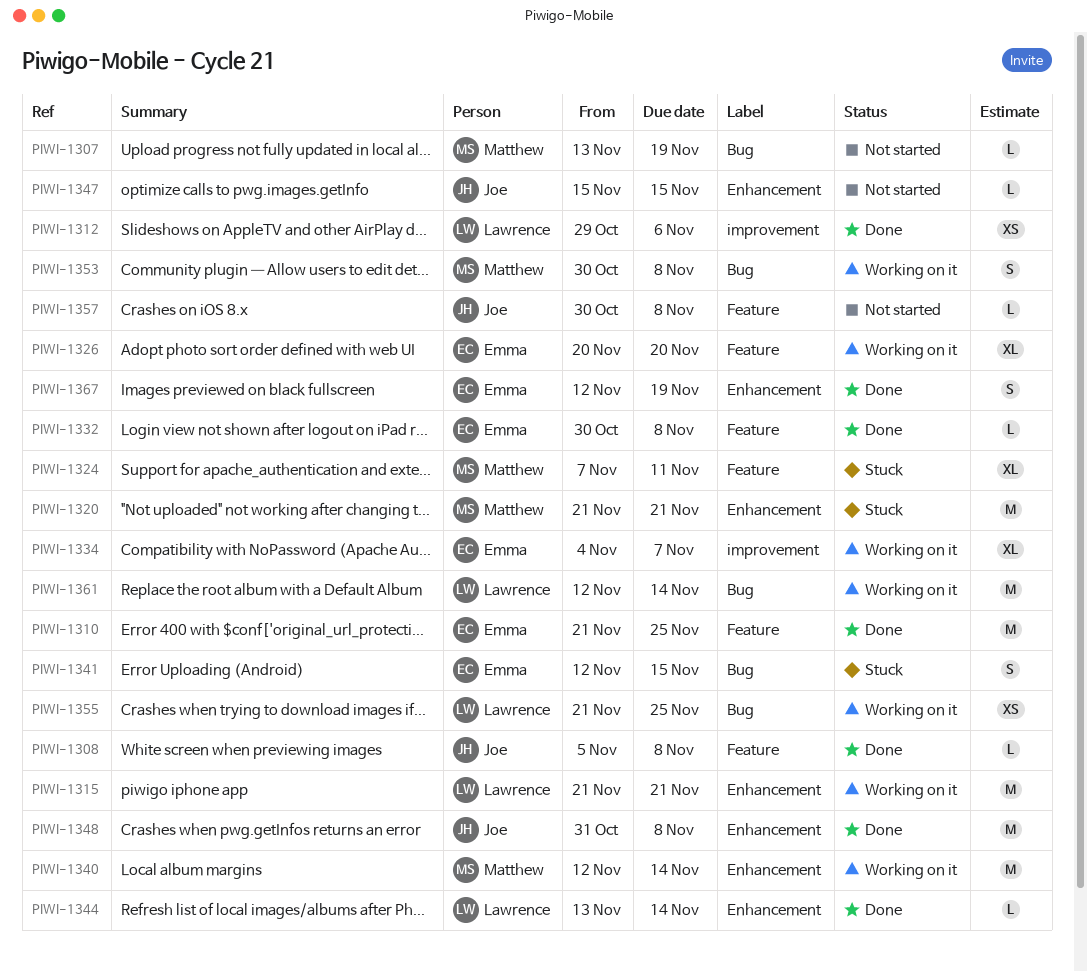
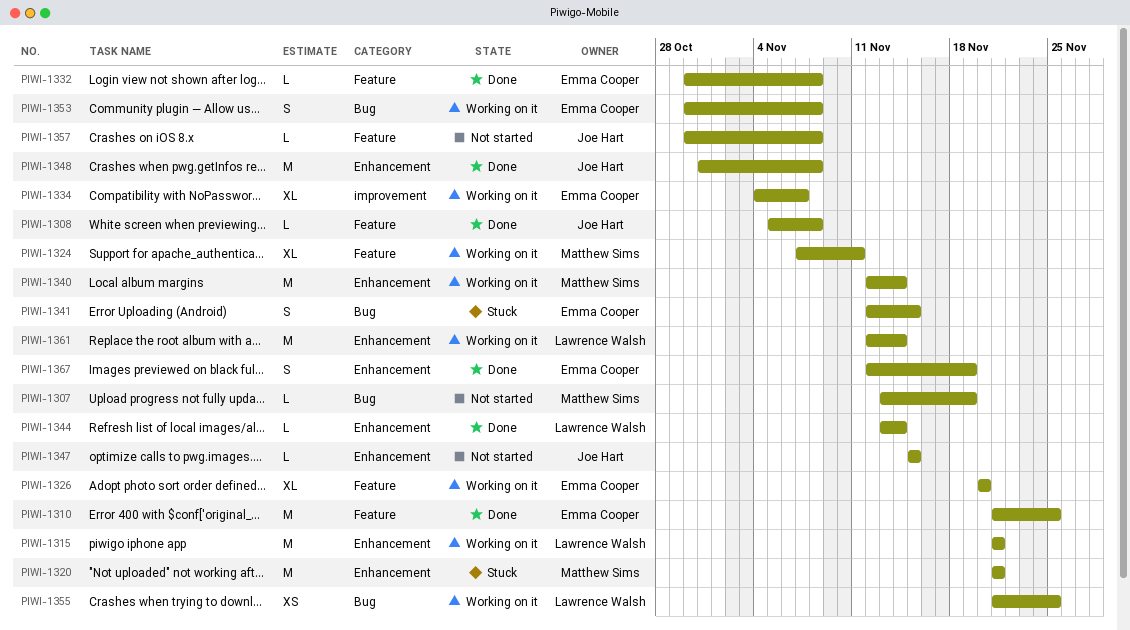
PIWI-1312: present -> none
PIWI-1324, status: Stuck -> Working on it
PIWI-1353, owner: Matthew Sims -> Emma Cooper
PIWI-1361, label: Bug -> Enhancement

